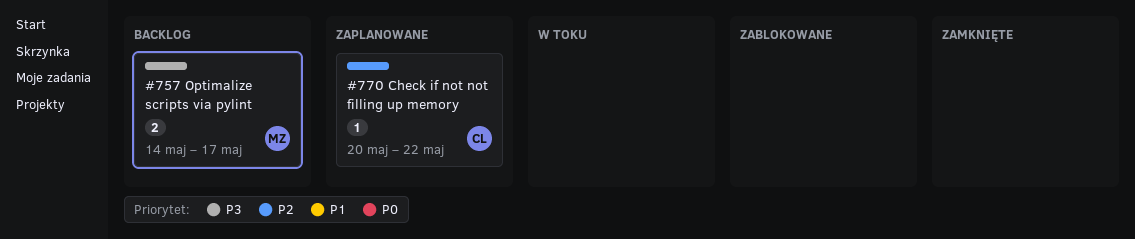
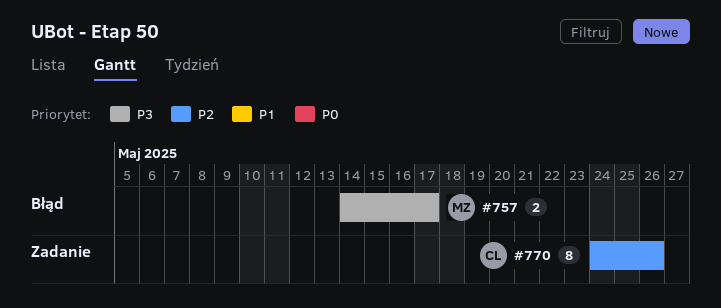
#770, estimate: 1 -> 8
#770, start: May 20 -> May 24
#770, due: May 22 -> May 26

